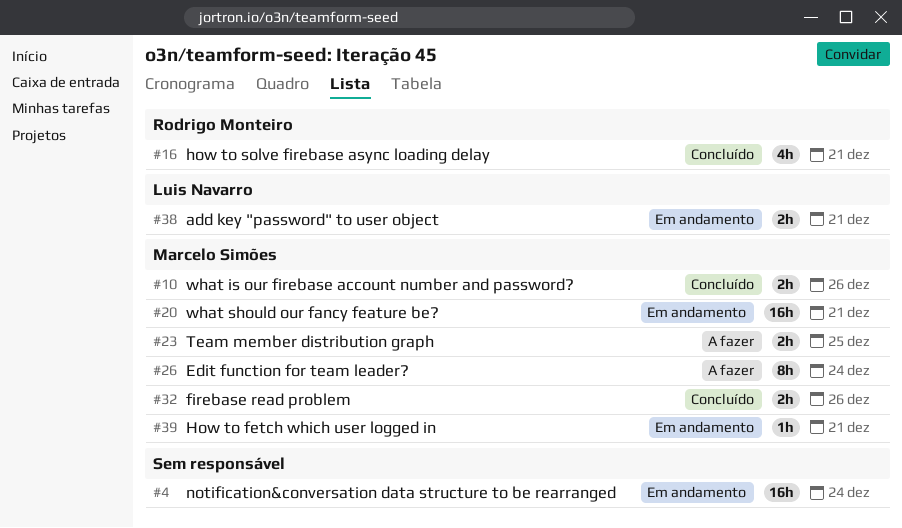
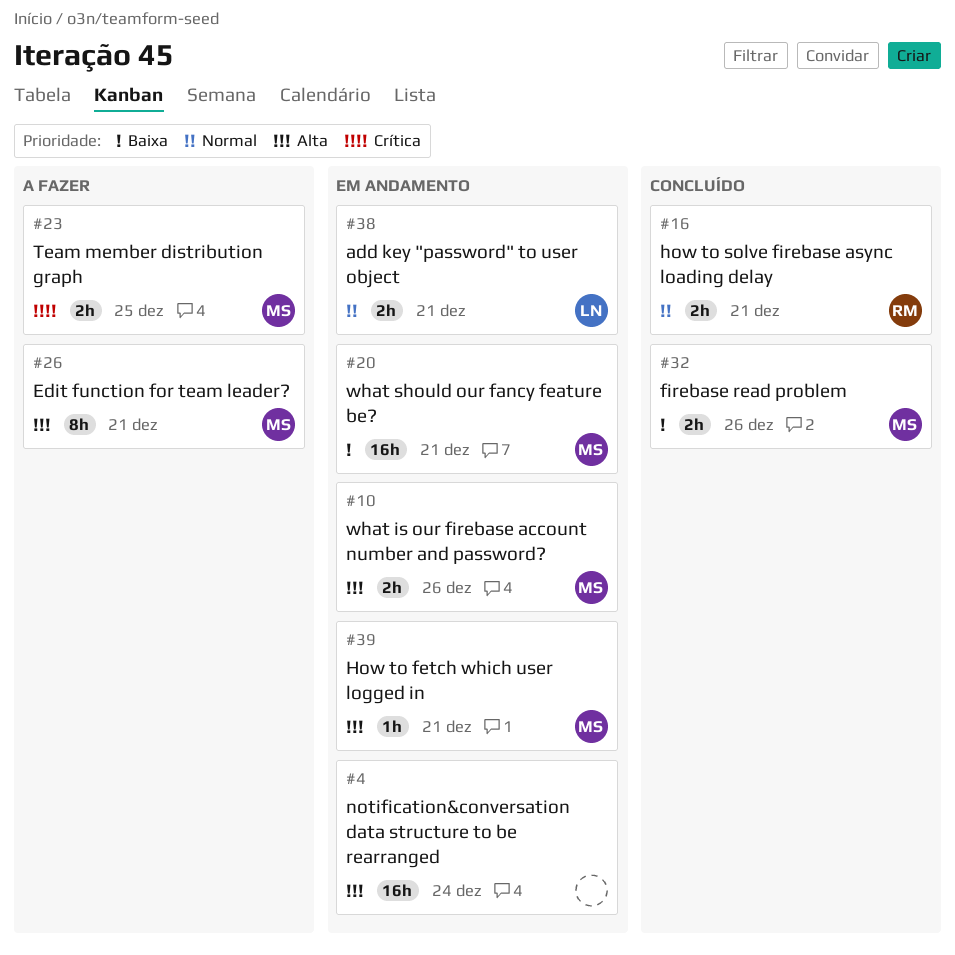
#10, status: Concluído -> Em andamento
#16, estimate: 4h -> 2h
#26, due: Dec 24 -> Dec 21

